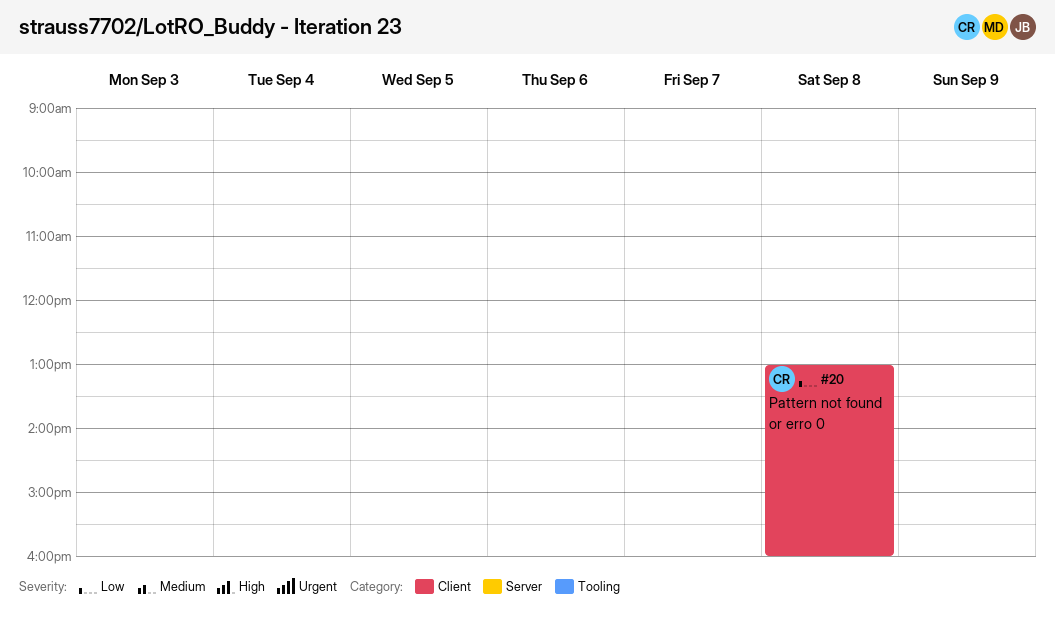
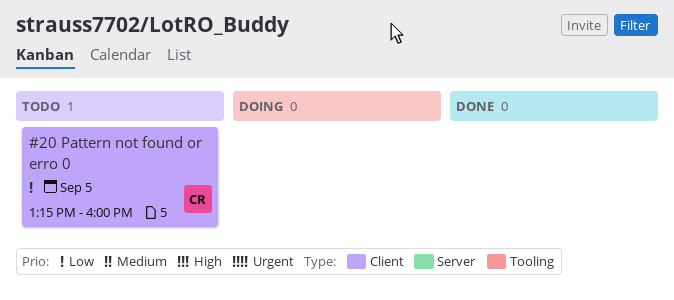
#20, day: Sep 8 -> Sep 5
#20, begins: 13:00 -> 13:15

